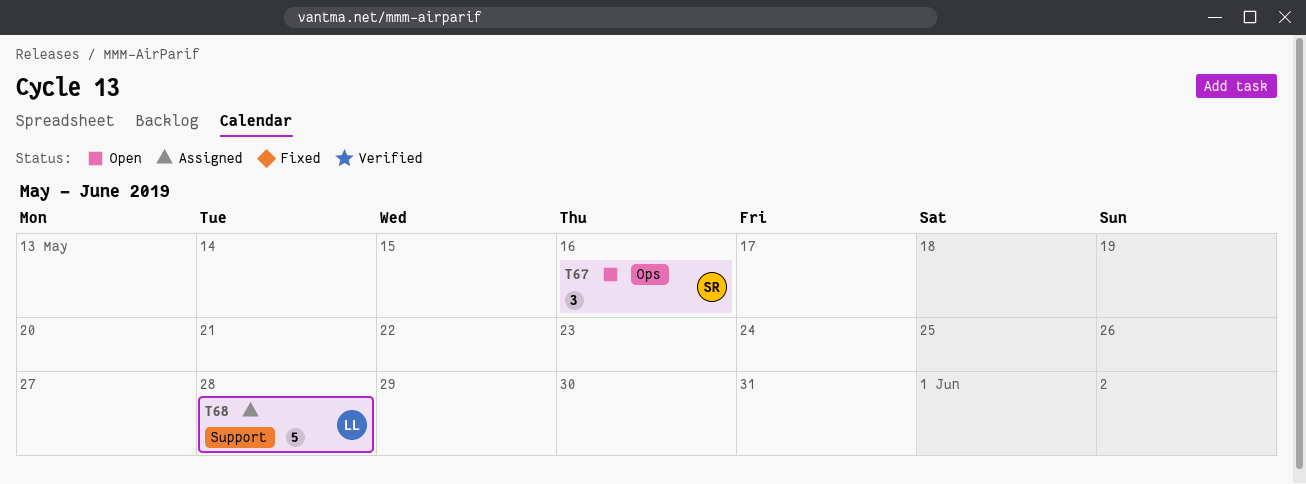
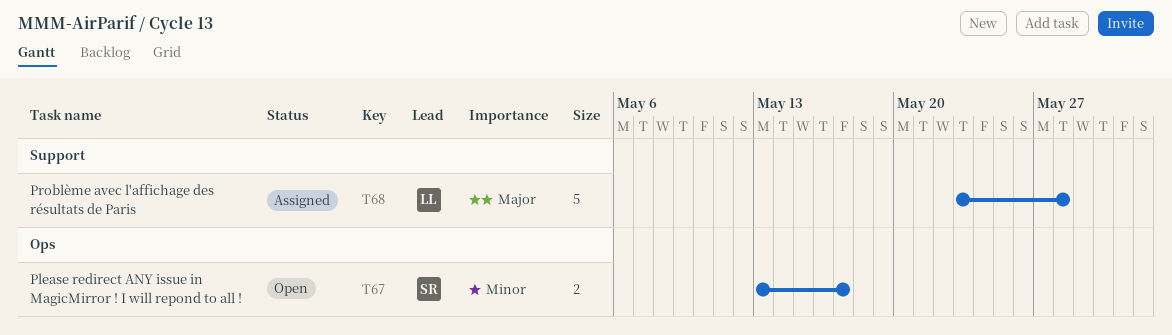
T67, estimate: 3 -> 2
T67, due: May 16 -> May 17

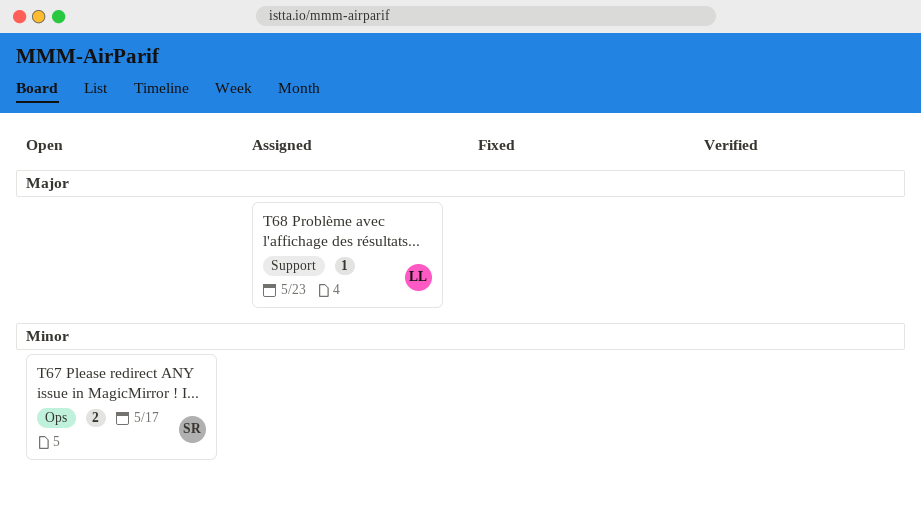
T68, estimate: 5 -> 1
T68, due: May 28 -> May 23

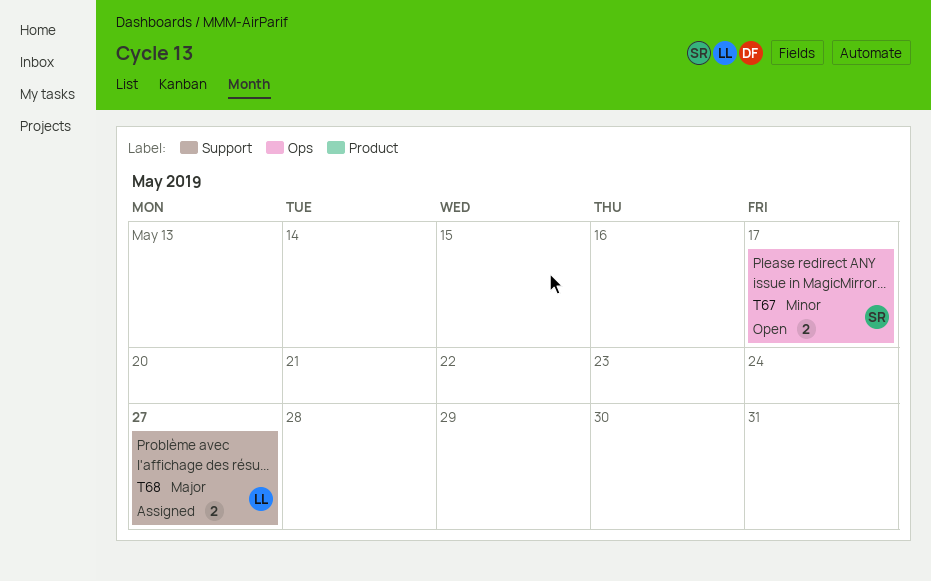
T68, estimate: 1 -> 2
T68, due: May 23 -> May 27

